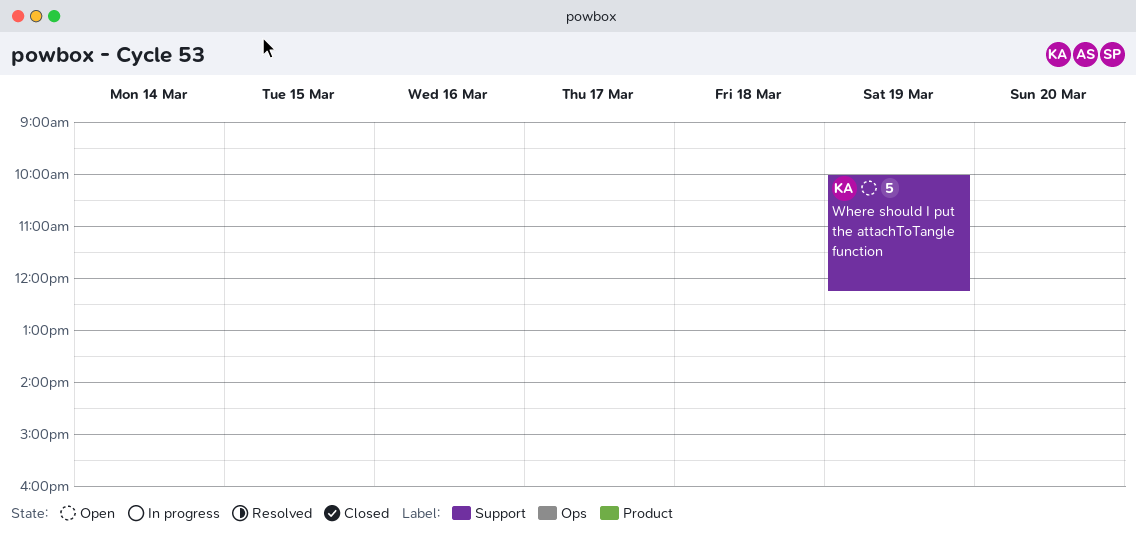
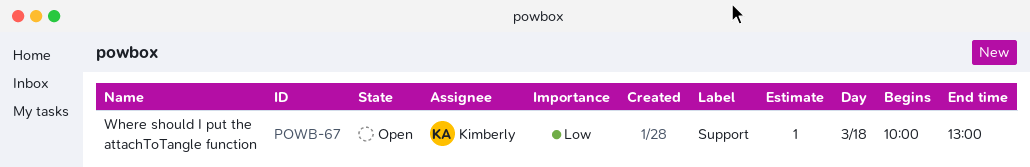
Where should I put the attachToTangle function, estimate: 5 -> 1
Where should I put the attachToTangle function, day: Mar 19 -> Mar 18
Where should I put the attachToTangle function, ends: 12:15 -> 13:00

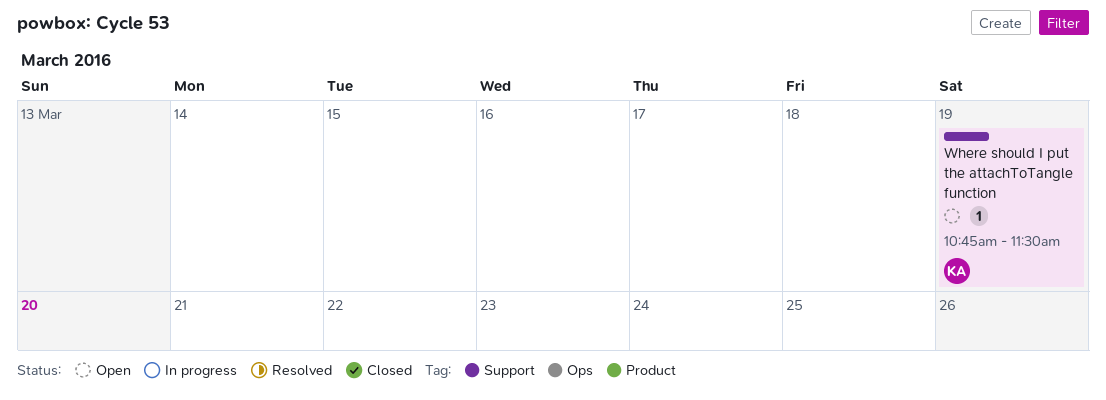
Where should I put the attachToTangle function, day: Mar 18 -> Mar 19
Where should I put the attachToTangle function, begins: 10:00 -> 10:45
Where should I put the attachToTangle function, ends: 13:00 -> 11:30

